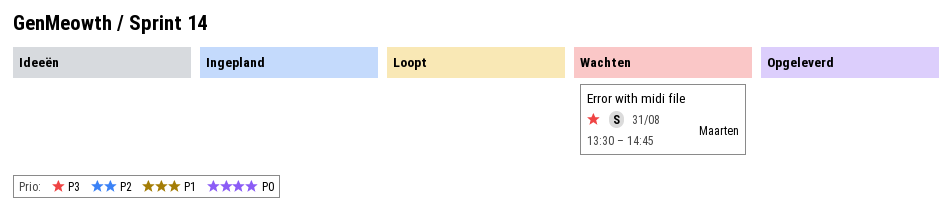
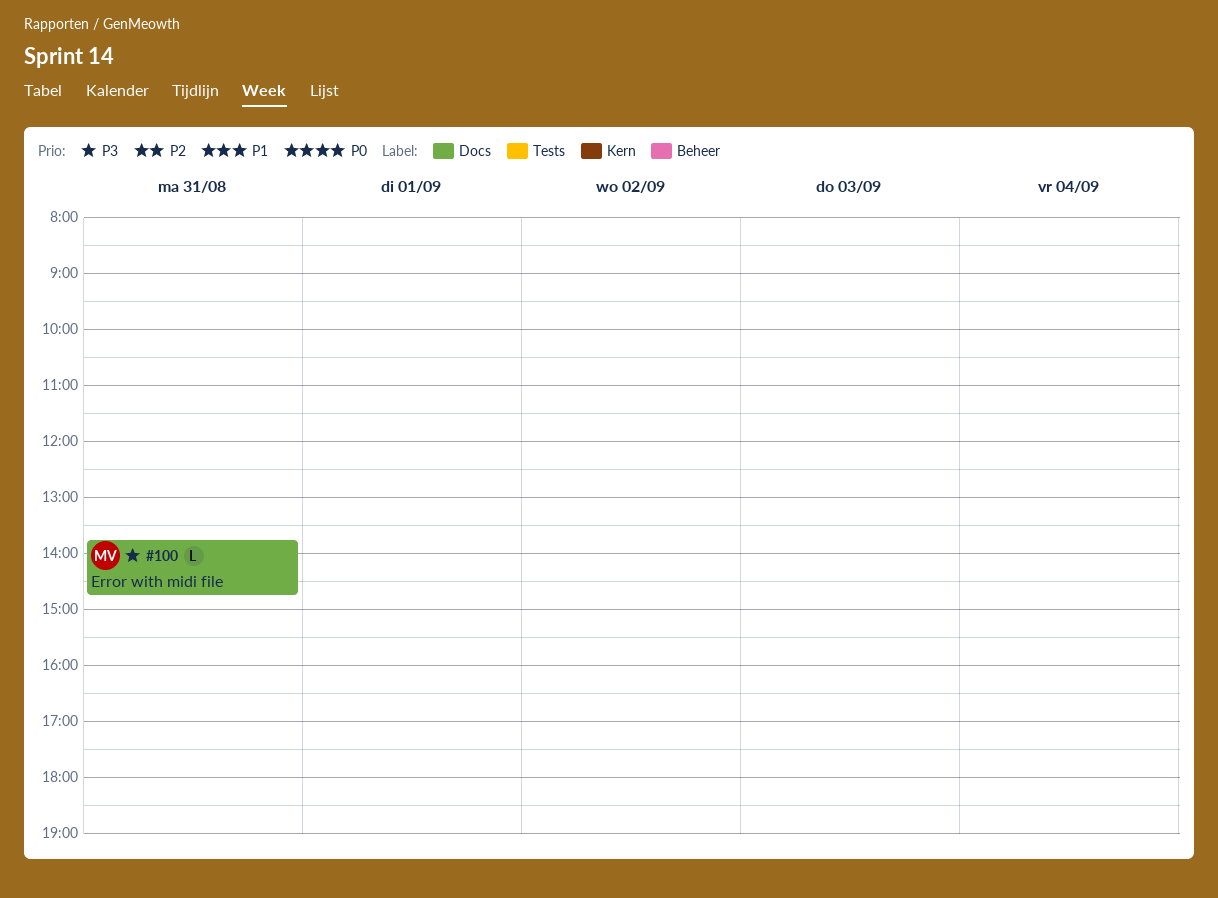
Error with midi file, estimate: S -> L
Error with midi file, begins: 13:30 -> 13:45

